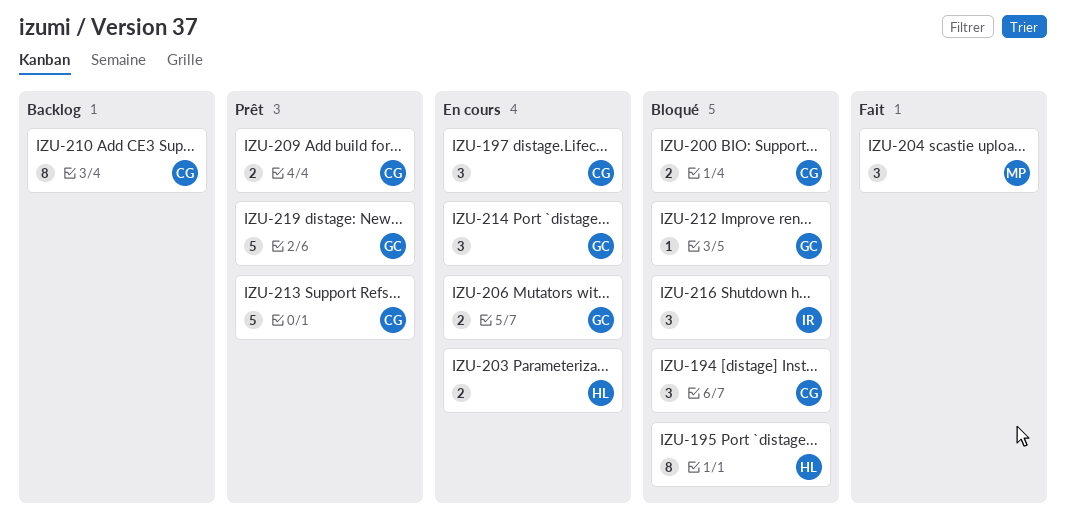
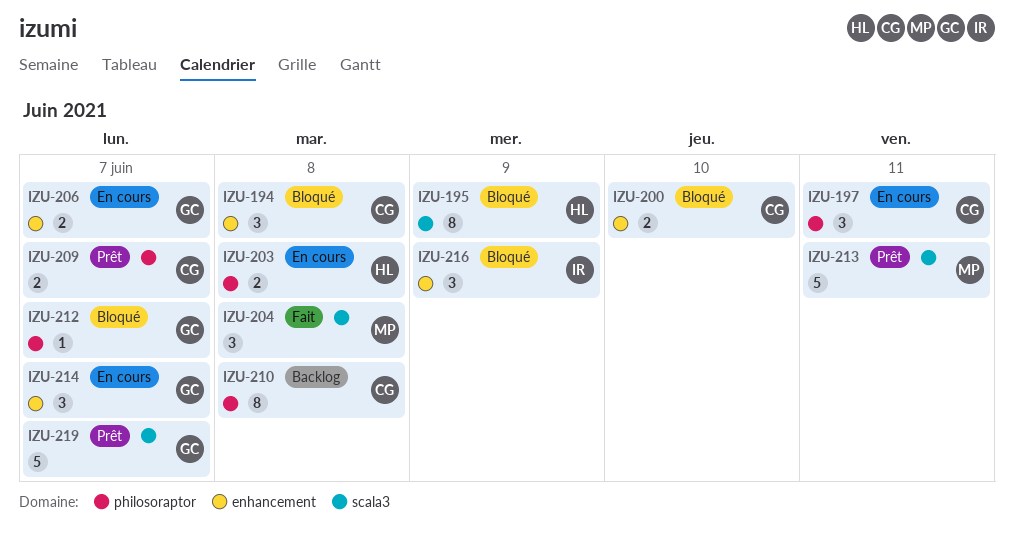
IZU-213, owner: CG -> MP

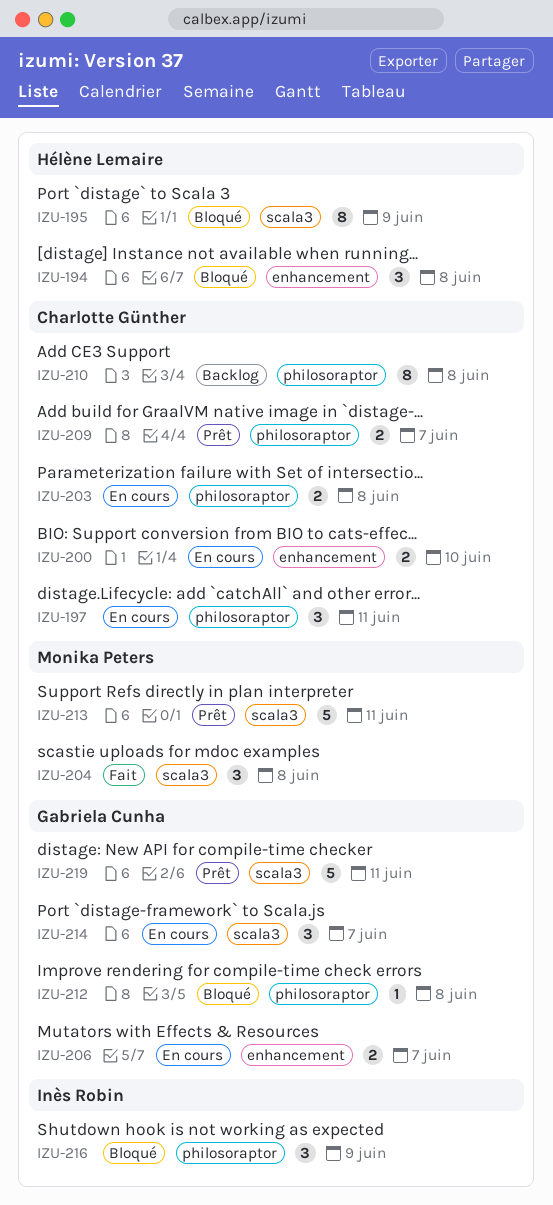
IZU-194, owner: Charlotte Günther -> Hélène Lemaire
IZU-200, status: Bloqué -> En cours
IZU-203, owner: Hélène Lemaire -> Charlotte Günther
IZU-212, due: Jun 7 -> Jun 8
IZU-214, label: enhancement -> scala3
IZU-216, label: enhancement -> philosoraptor
IZU-219, due: Jun 7 -> Jun 11

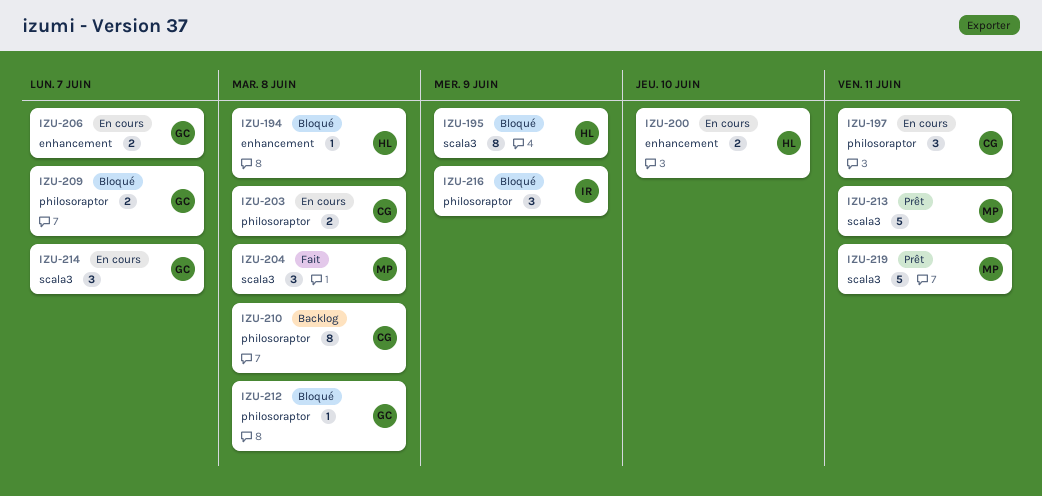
IZU-194, estimate: 3 -> 1
IZU-200, owner: Charlotte Günther -> Hélène Lemaire
IZU-209, status: Prêt -> Bloqué
IZU-209, owner: Charlotte Günther -> Gabriela Cunha
IZU-219, owner: Gabriela Cunha -> Monika Peters

